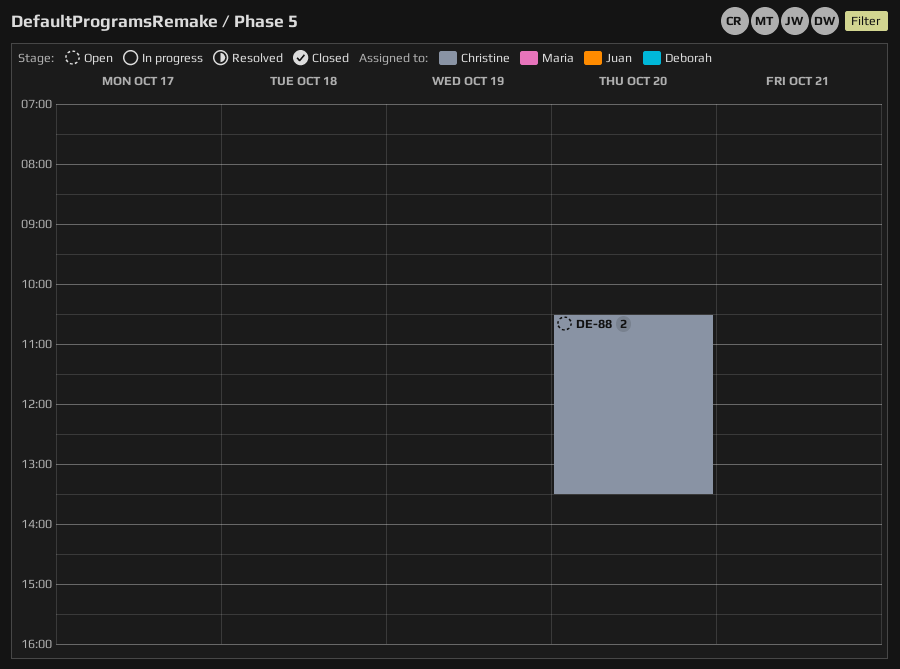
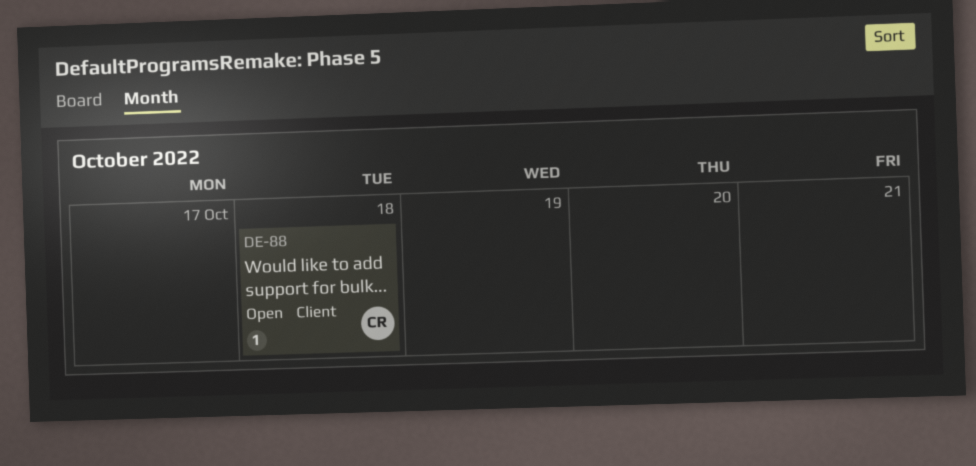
DE-88, estimate: 2 -> 1
DE-88, day: Oct 20 -> Oct 18

